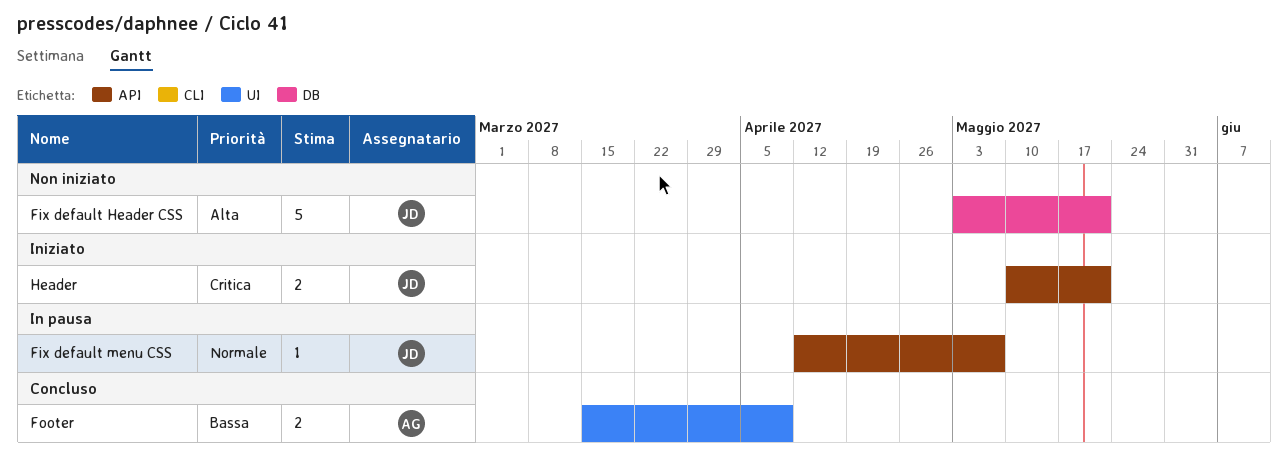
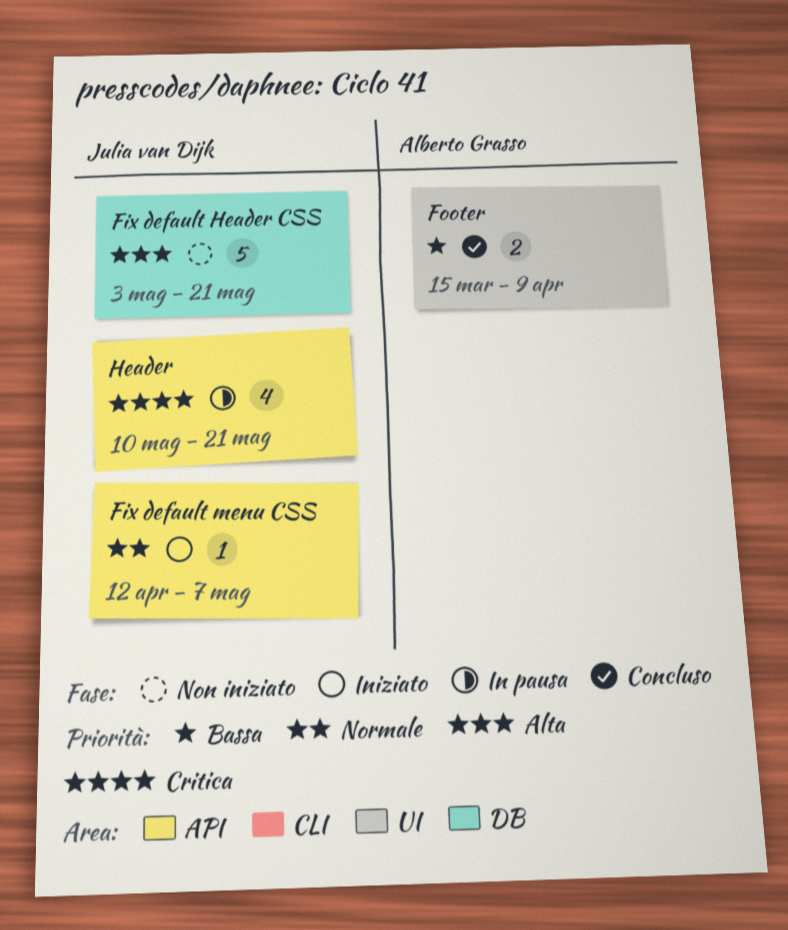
Fix default menu CSS, status: In pausa -> Iniziato
Header, status: Iniziato -> In pausa
Header, estimate: 2 -> 4

